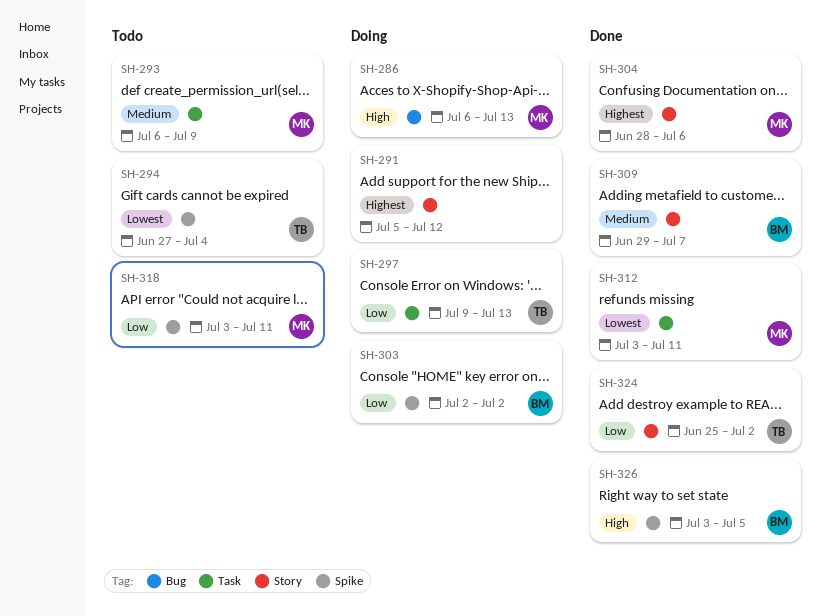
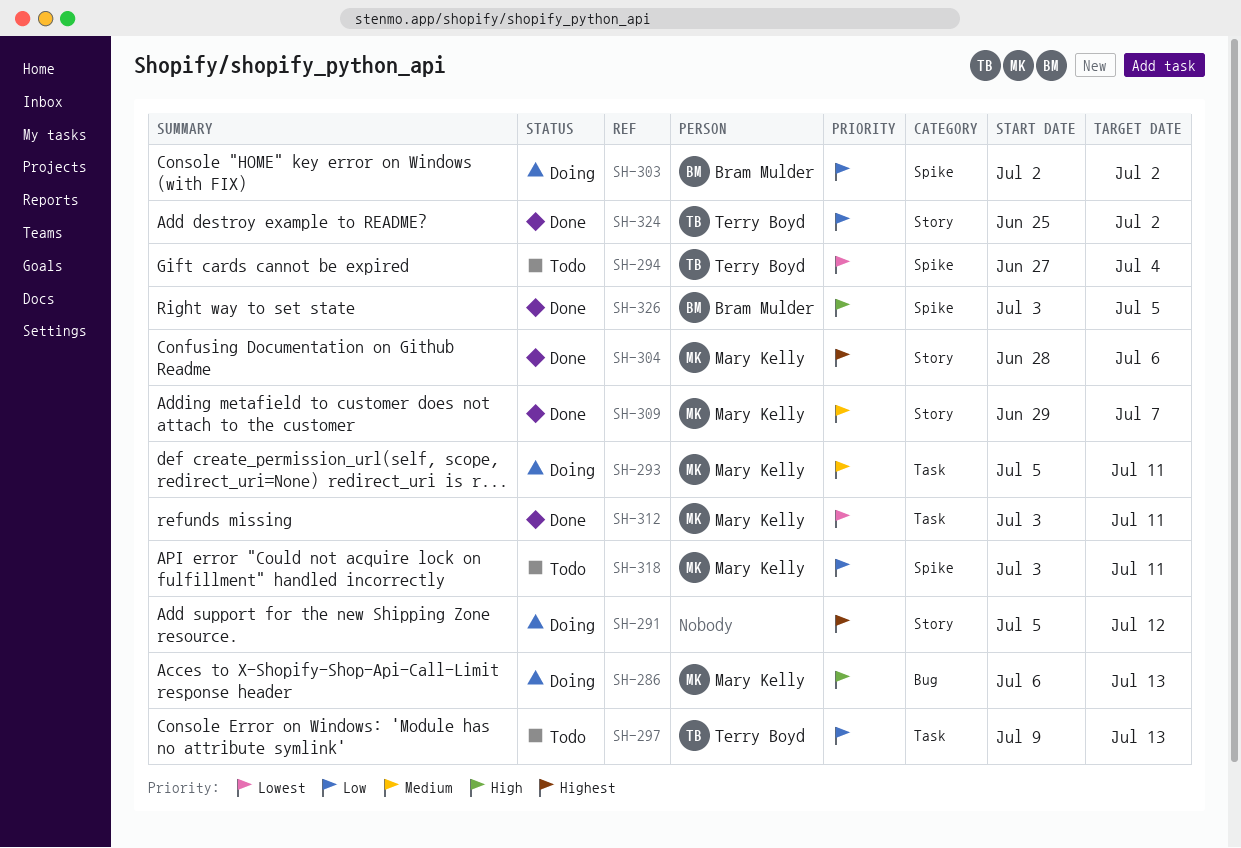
SH-293, status: Todo -> Doing
SH-293, start: Jul 6 -> Jul 5
SH-293, due: Jul 9 -> Jul 11
SH-297, status: Doing -> Todo
SH-309, owner: Bram Mulder -> Mary Kelly

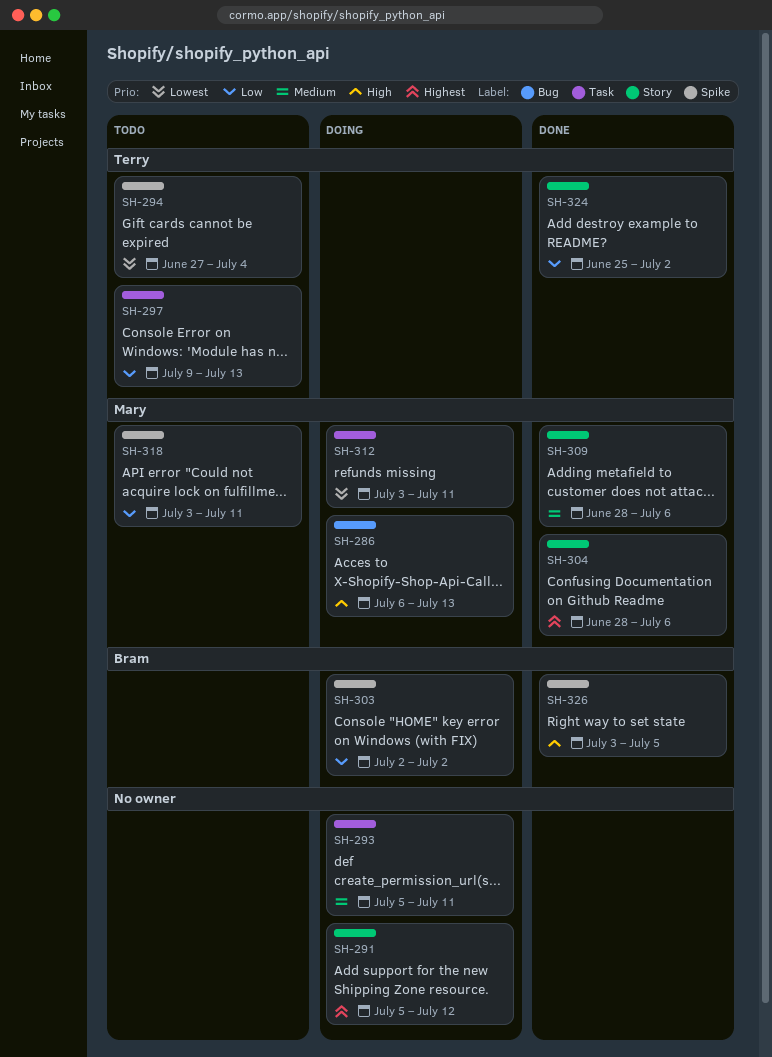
SH-293, owner: Mary Kelly -> none
SH-309, start: Jun 29 -> Jun 28
SH-309, due: Jul 7 -> Jul 6
SH-312, status: Done -> Doing

